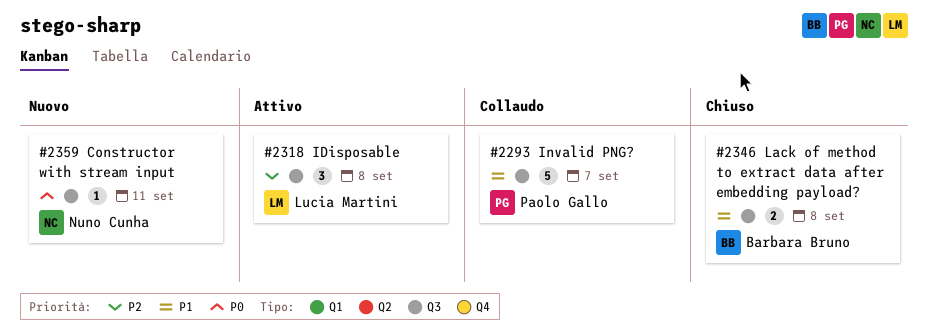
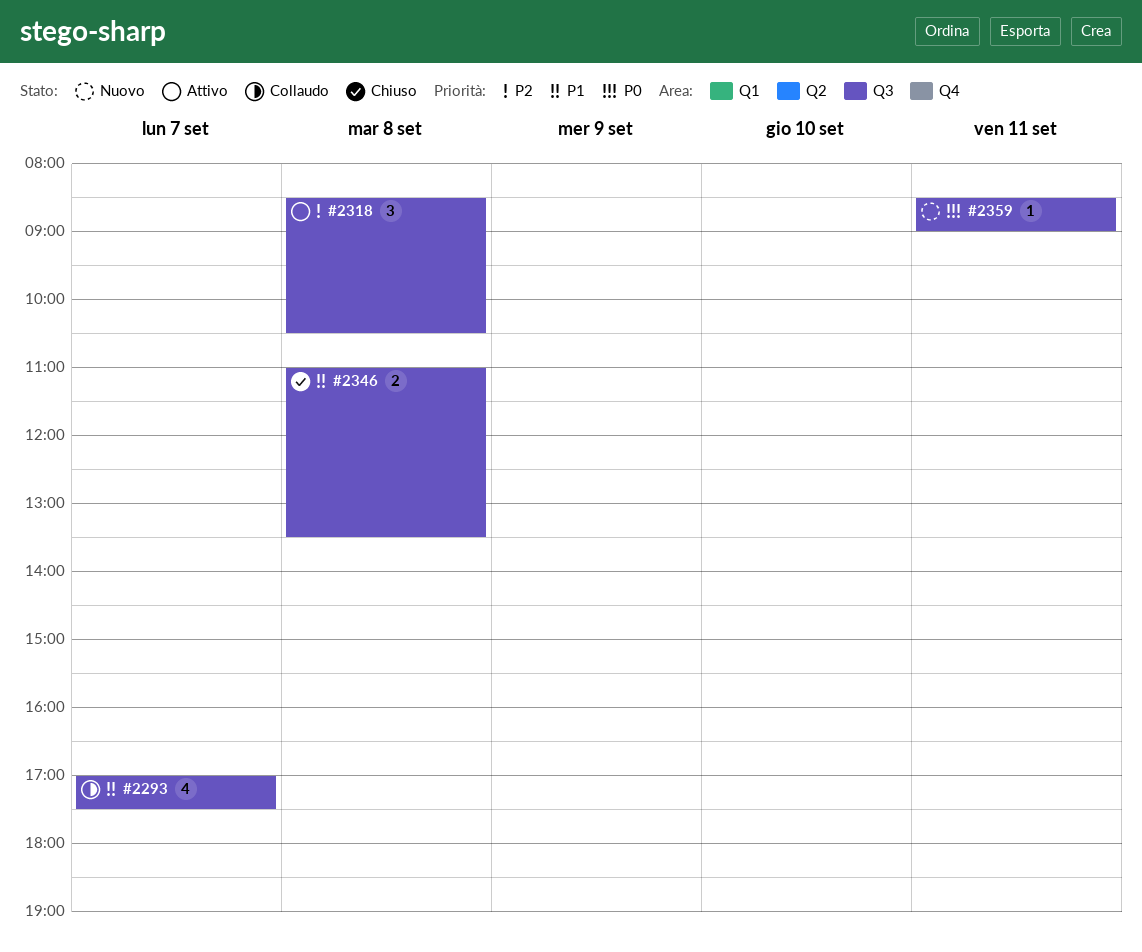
#2293, estimate: 5 -> 4

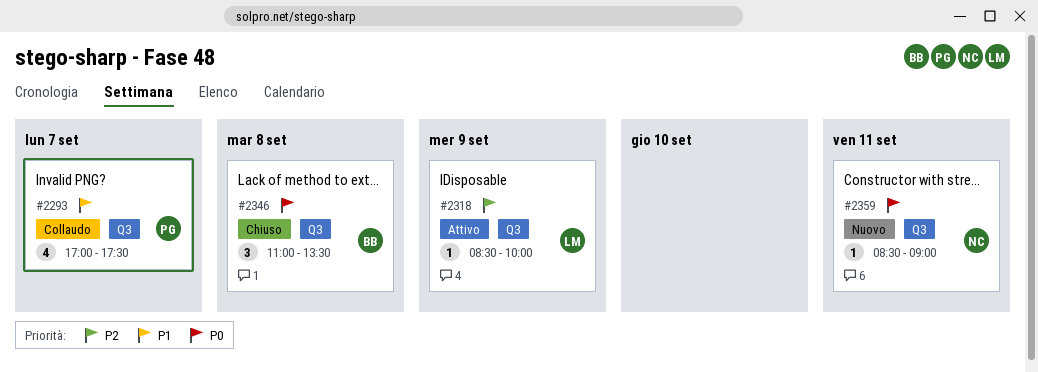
#2318, estimate: 3 -> 1
#2318, day: Sep 8 -> Sep 9
#2318, ends: 10:30 -> 10:00
#2346, priority: P1 -> P0
#2346, estimate: 2 -> 3

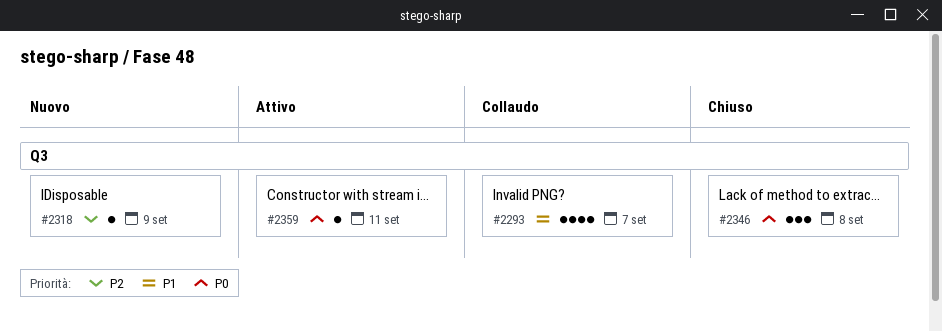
#2318, status: Attivo -> Nuovo
#2359, status: Nuovo -> Attivo

